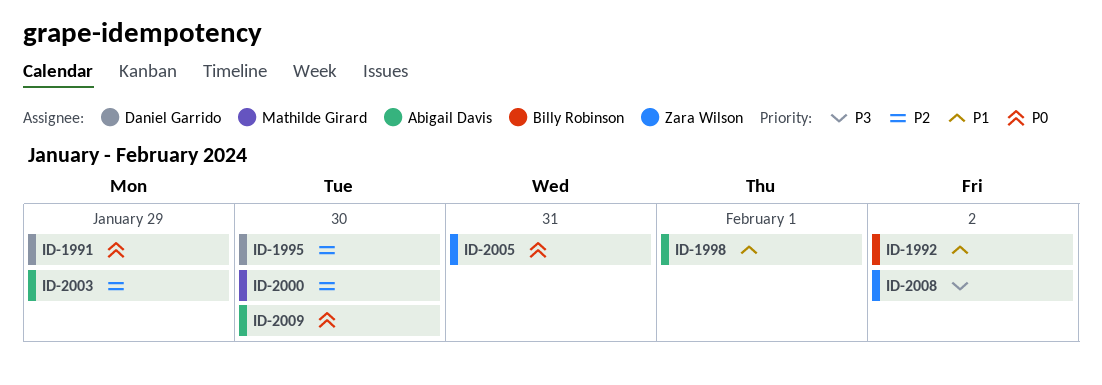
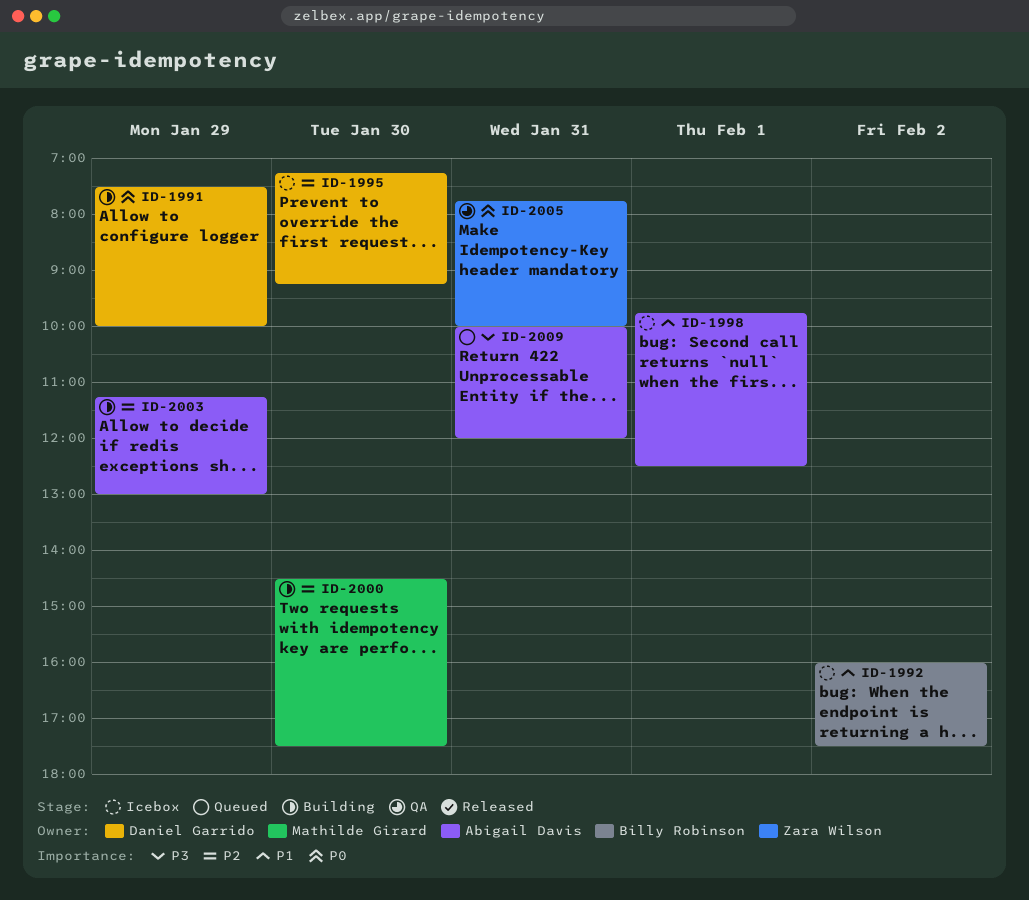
ID-2008: present -> none
ID-2009, priority: P0 -> P3
ID-2009, day: Jan 30 -> Jan 31

